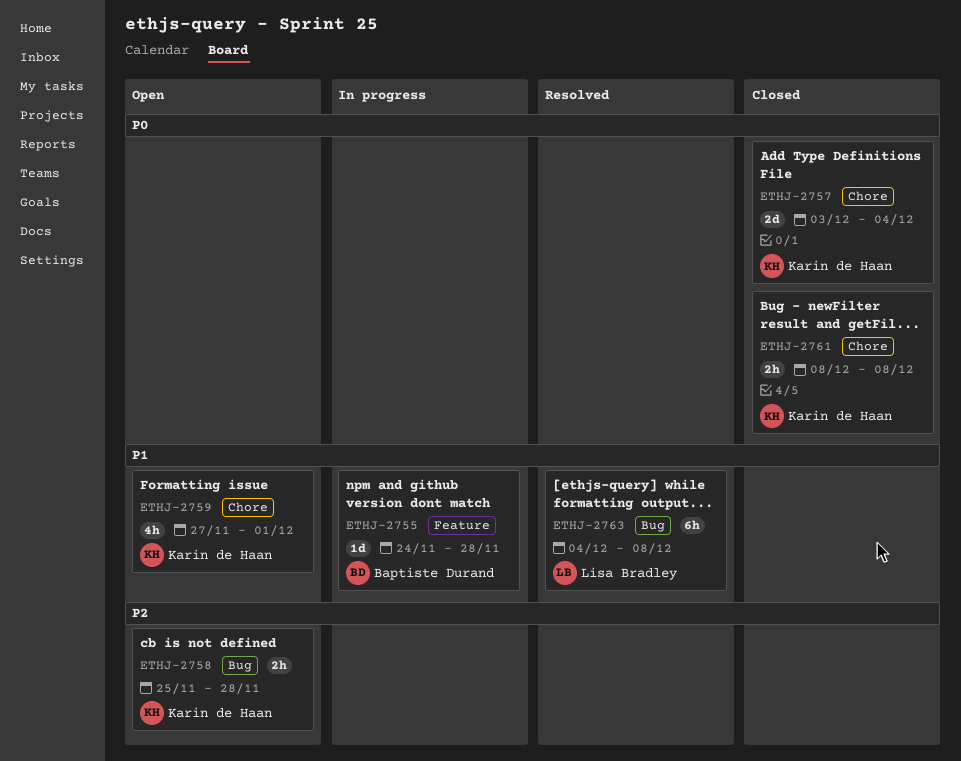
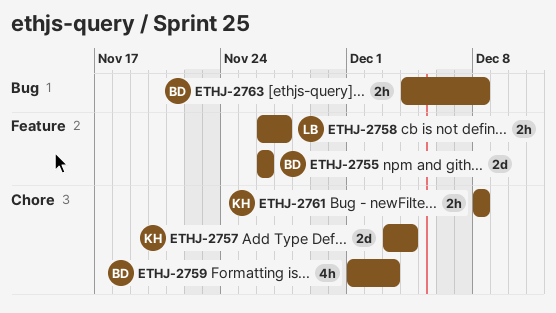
ETHJ-2755, estimate: 1d -> 2d
ETHJ-2755, start: Nov 24 -> Nov 26
ETHJ-2755, due: Nov 28 -> Nov 26
ETHJ-2758, owner: Karin de Haan -> Lisa Bradley
ETHJ-2758, label: Bug -> Feature
ETHJ-2758, start: Nov 25 -> Nov 26
ETHJ-2758, due: Nov 28 -> Nov 27
ETHJ-2759, owner: Karin de Haan -> Baptiste Durand
ETHJ-2759, start: Nov 27 -> Dec 1
ETHJ-2759, due: Dec 1 -> Dec 3
ETHJ-2763, owner: Lisa Bradley -> Baptiste Durand
ETHJ-2763, estimate: 6h -> 2h

